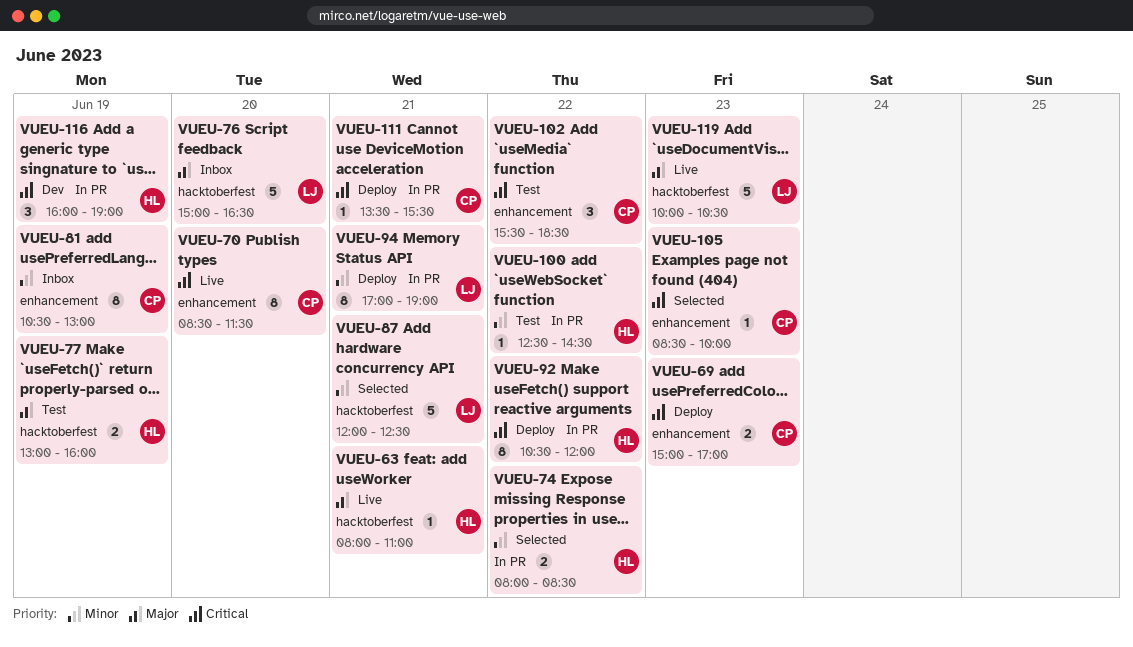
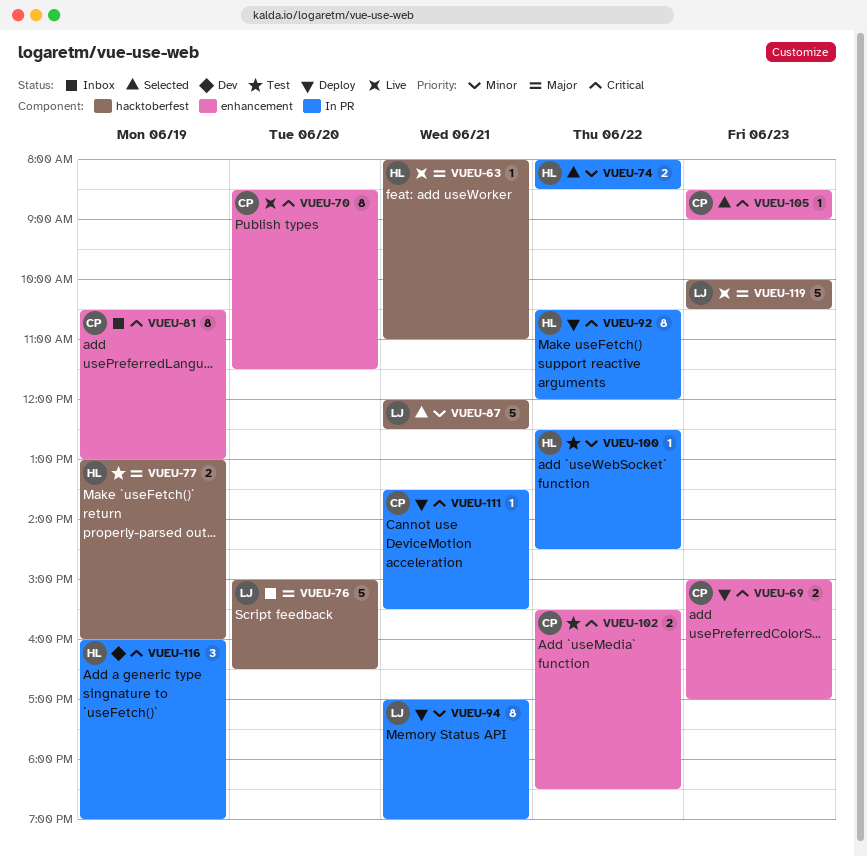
VUEU-81, priority: Minor -> Critical
VUEU-102, estimate: 3 -> 2
VUEU-105, ends: 10:00 -> 09:00

